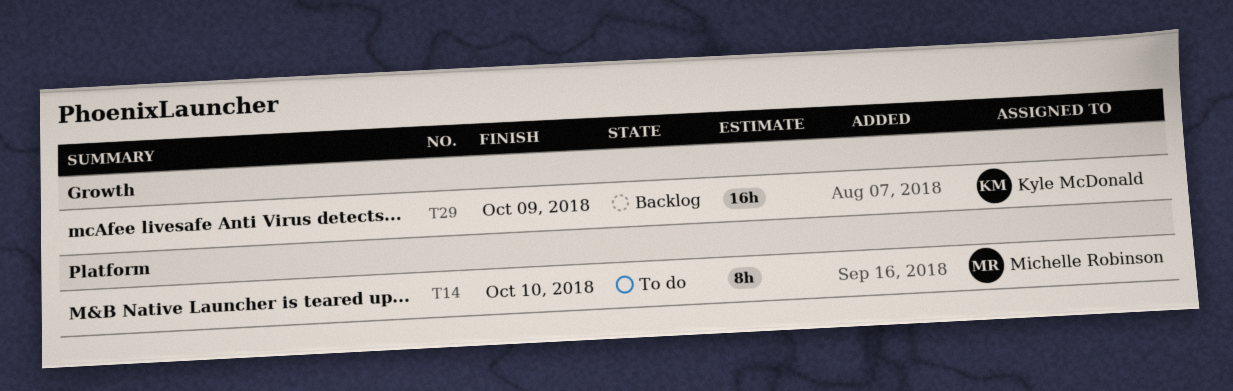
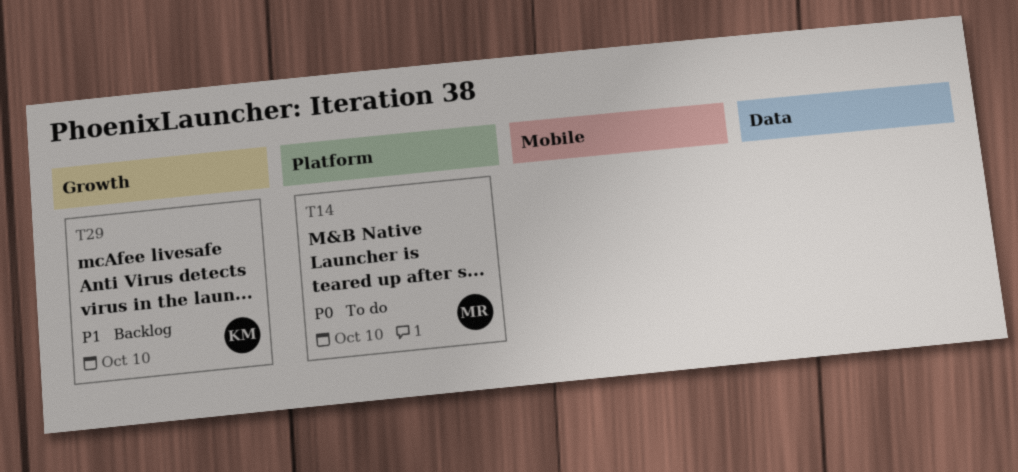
T29, due: Oct 9 -> Oct 10

